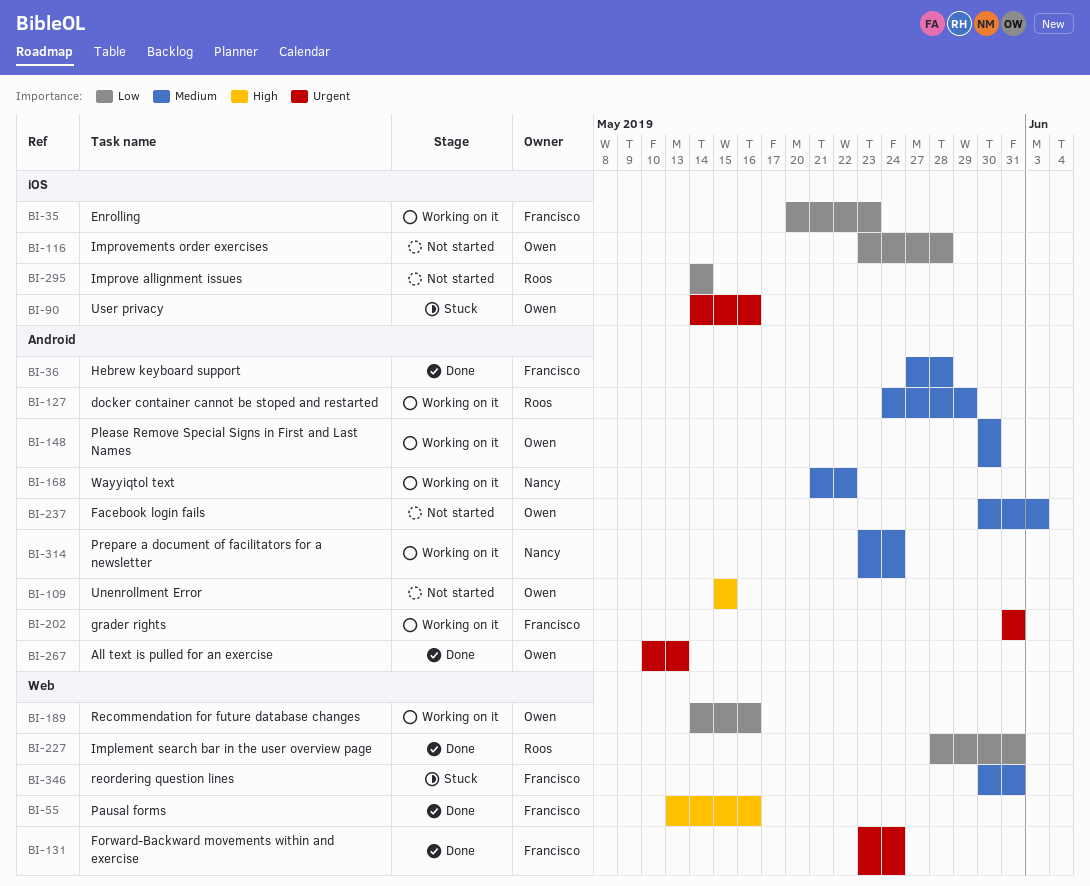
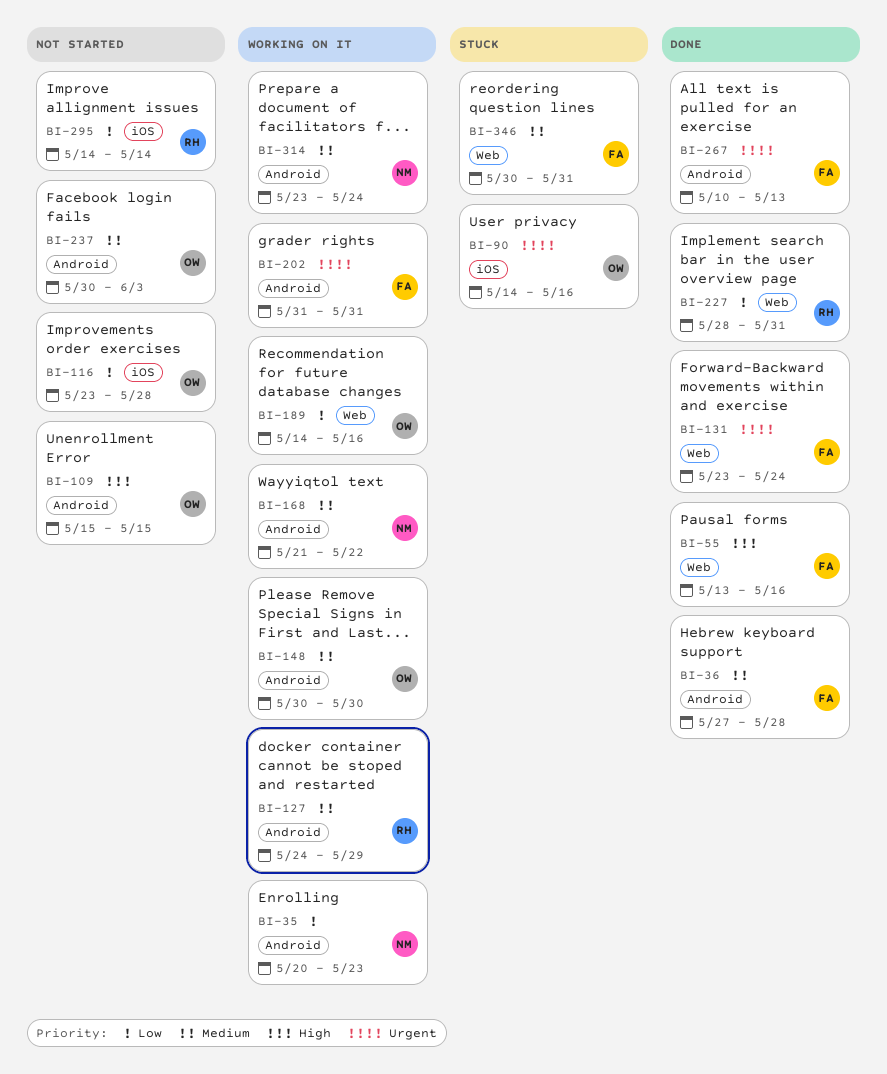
BI-35, owner: Francisco -> Nancy
BI-35, label: iOS -> Android
BI-267, owner: Owen -> Francisco

